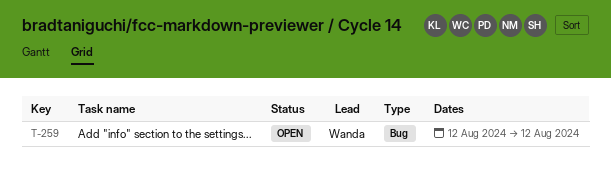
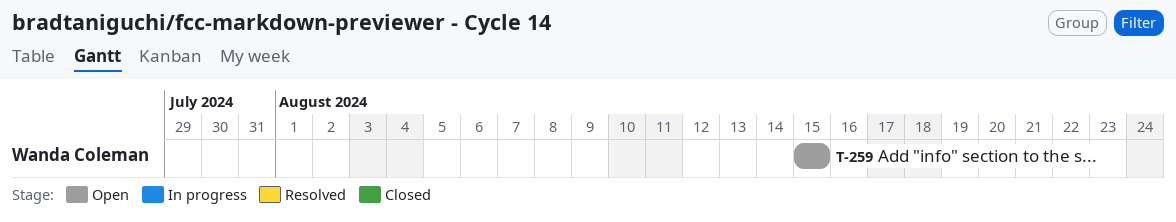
T-259, start: Aug 12 -> Aug 15
T-259, due: Aug 12 -> Aug 15

